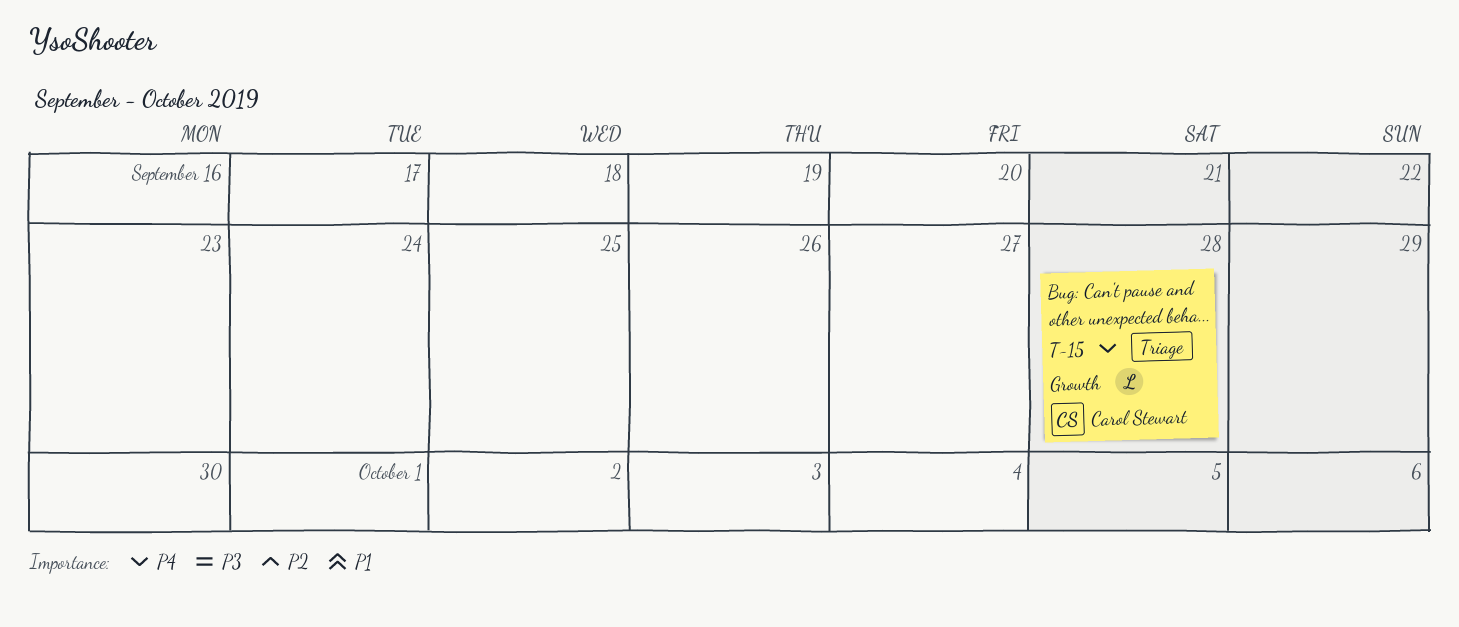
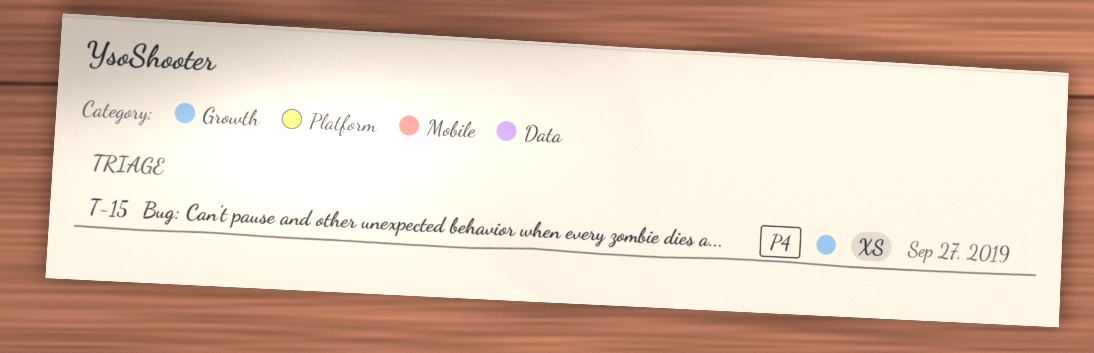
T-15, estimate: L -> XS
T-15, due: Sep 28 -> Sep 27

